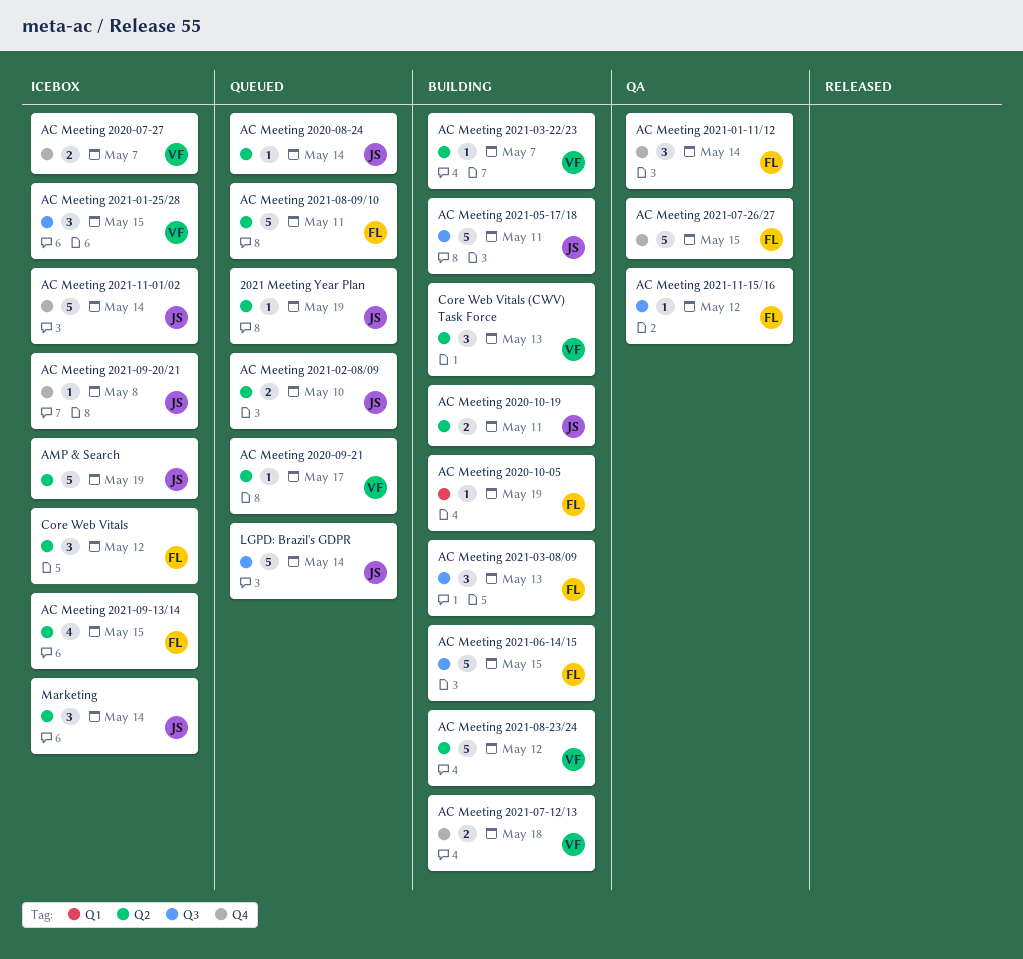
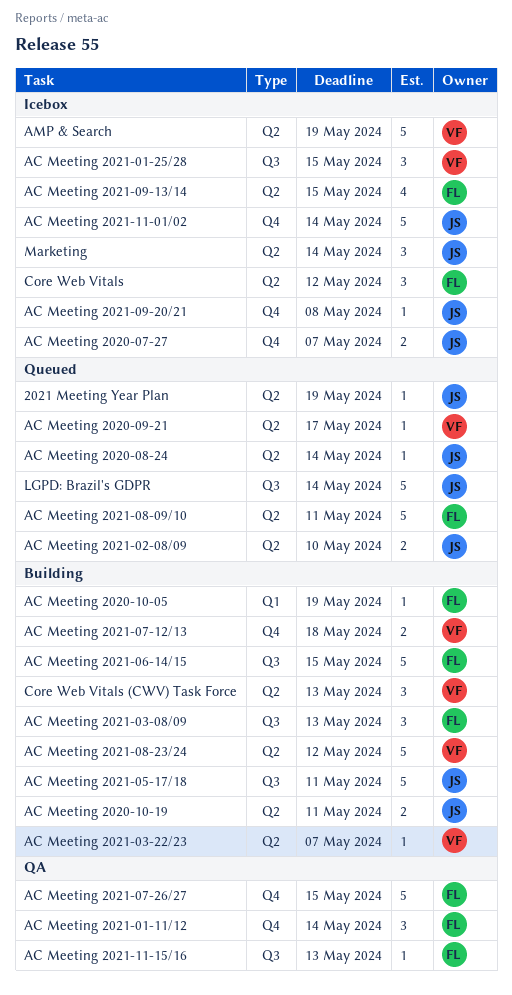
AC Meeting 2020-07-27, owner: VF -> JS
AC Meeting 2021-11-15/16, due: May 12 -> May 13
AMP & Search, owner: JS -> VF

